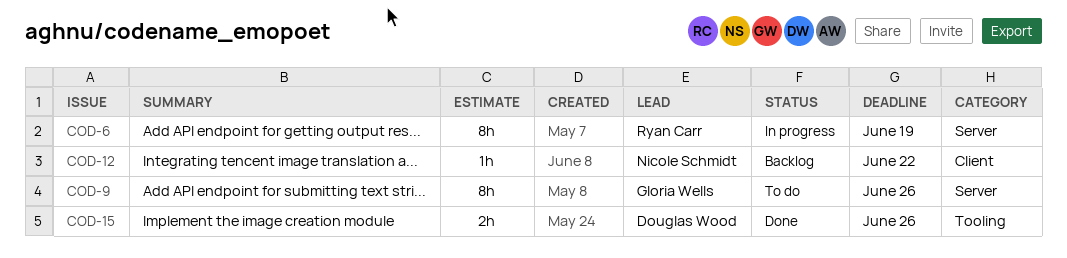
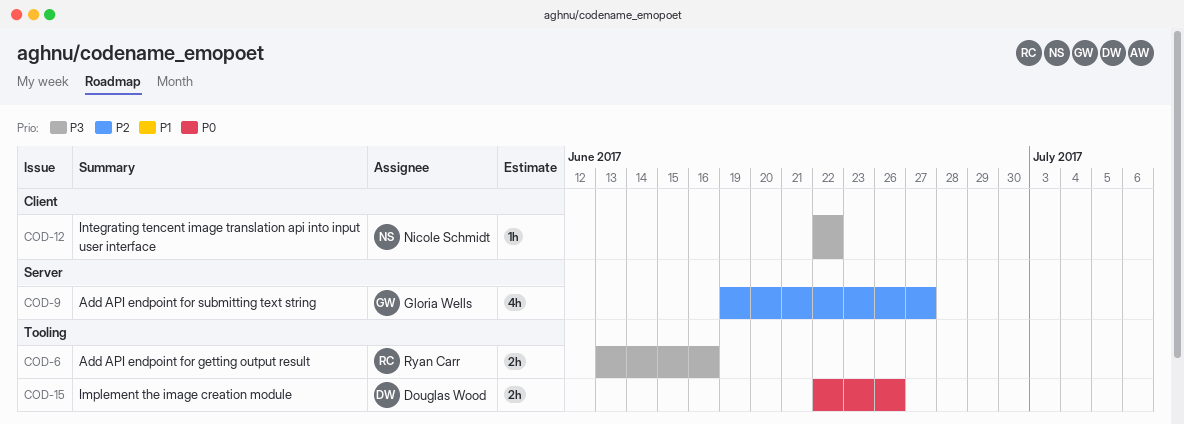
COD-6, label: Server -> Tooling
COD-6, estimate: 8h -> 2h
COD-6, due: Jun 19 -> Jun 16
COD-9, estimate: 8h -> 4h
COD-9, due: Jun 26 -> Jun 27

